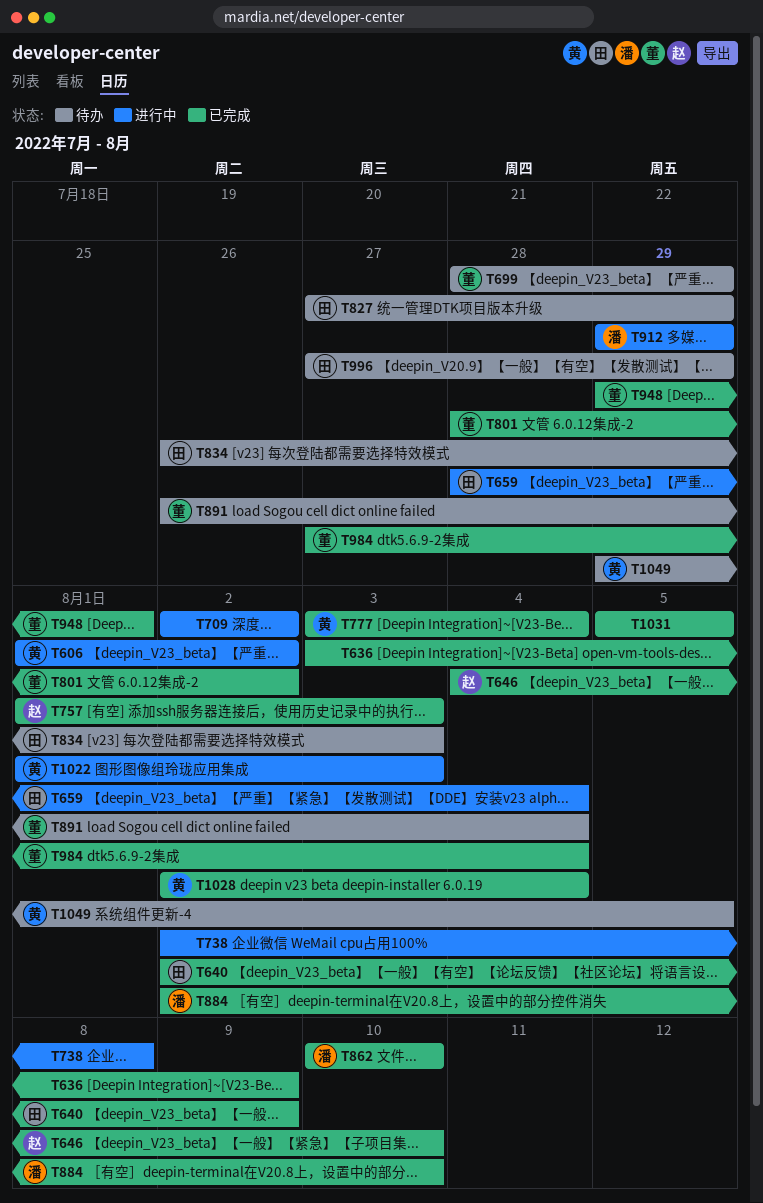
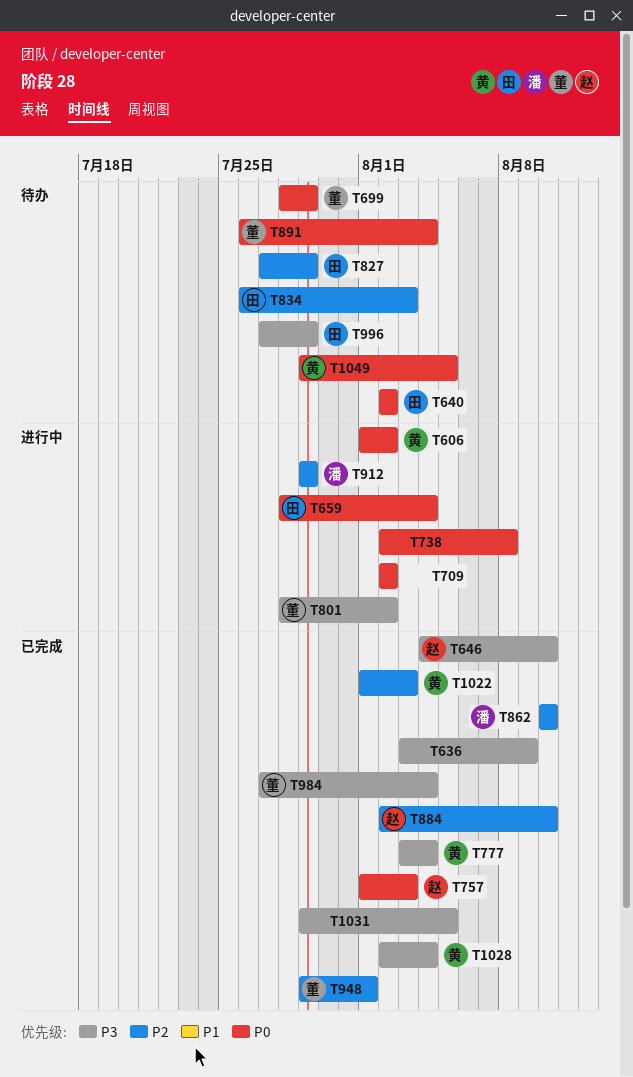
T640, status: 已完成 -> 待办
T640, due: Aug 9 -> Aug 2
T801, status: 已完成 -> 进行中
T884, owner: 潘 -> 赵
T1022, status: 进行中 -> 已完成
T1031, start: Aug 5 -> Jul 29

